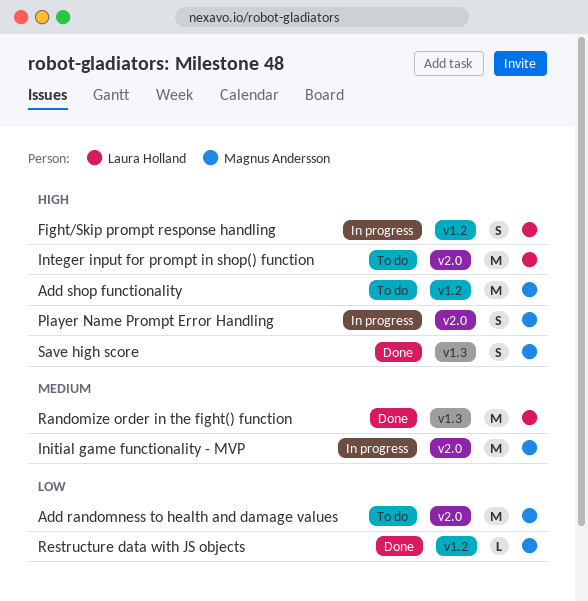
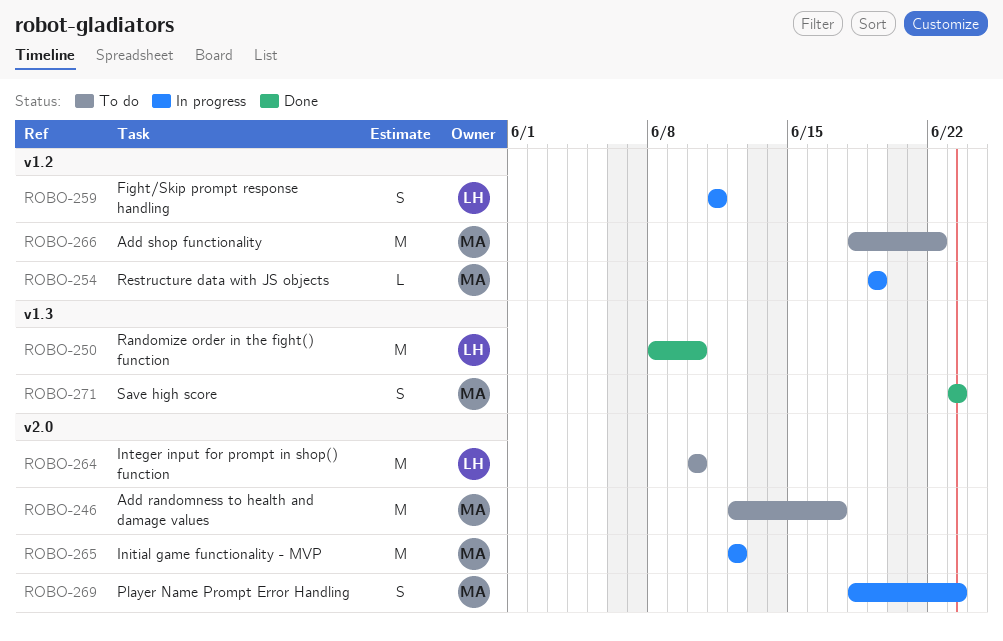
Restructure data with JS objects, status: Done -> In progress

